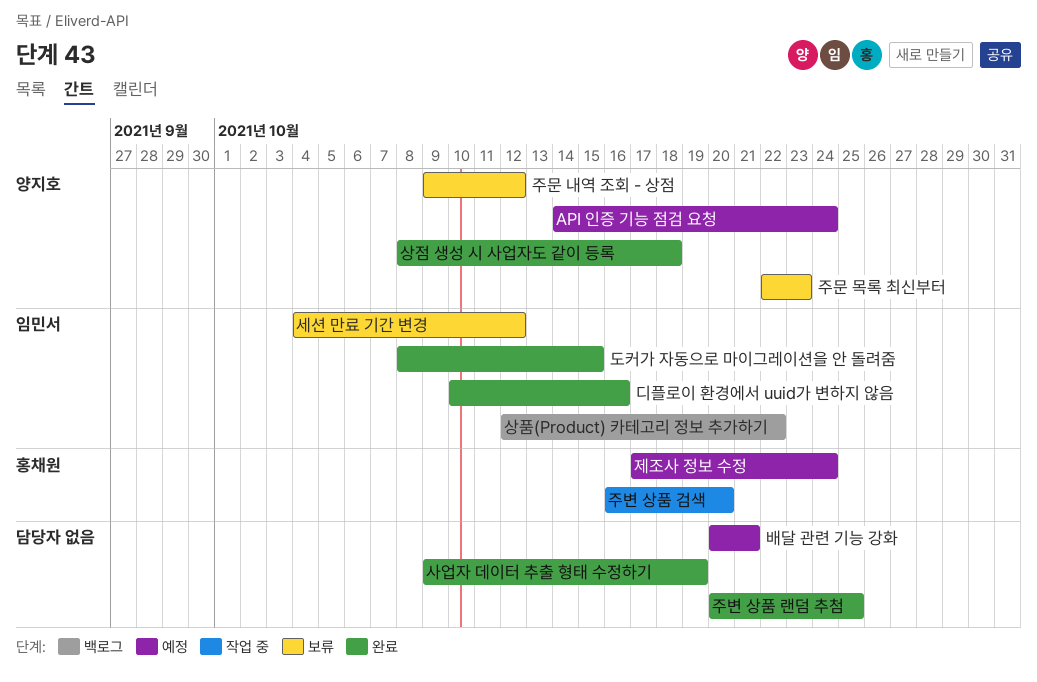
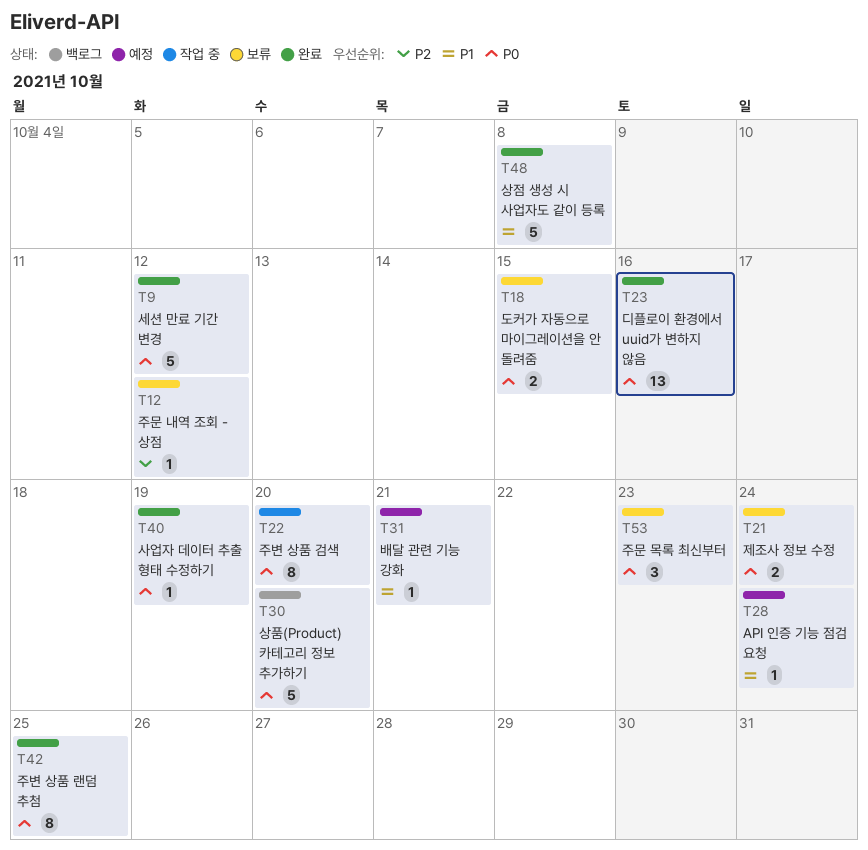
도커가 자동으로 마이그레이션을 안 돌려줌, status: 완료 -> 보류
상점 생성 시 사업자도 같이 등록, due: Oct 18 -> Oct 8
상품(Product) 카테고리 정보 추가하기, due: Oct 22 -> Oct 20
세션 만료 기간 변경, status: 보류 -> 완료
제조사 정보 수정, status: 예정 -> 보류

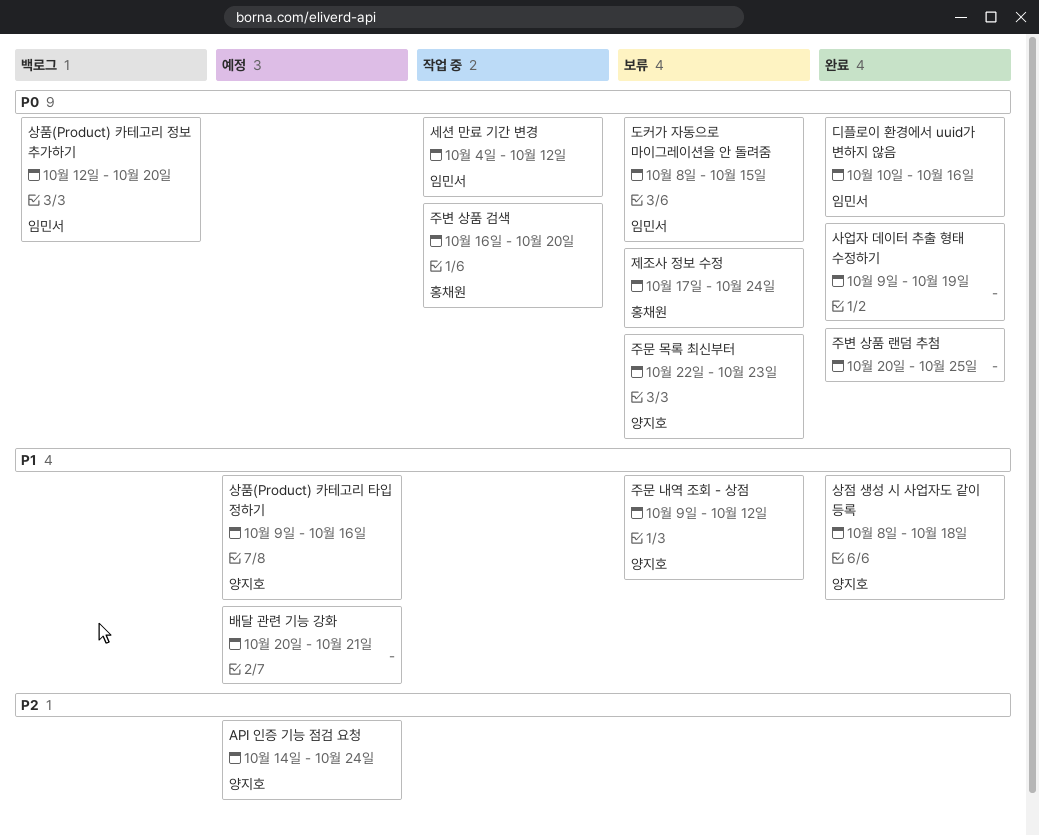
API 인증 기능 점검 요청, priority: P1 -> P2
상점 생성 시 사업자도 같이 등록, due: Oct 8 -> Oct 18
상품(Product) 카테고리 타입 정하기: none -> present
세션 만료 기간 변경, status: 완료 -> 작업 중
주문 내역 조회 - 상점, priority: P2 -> P1

